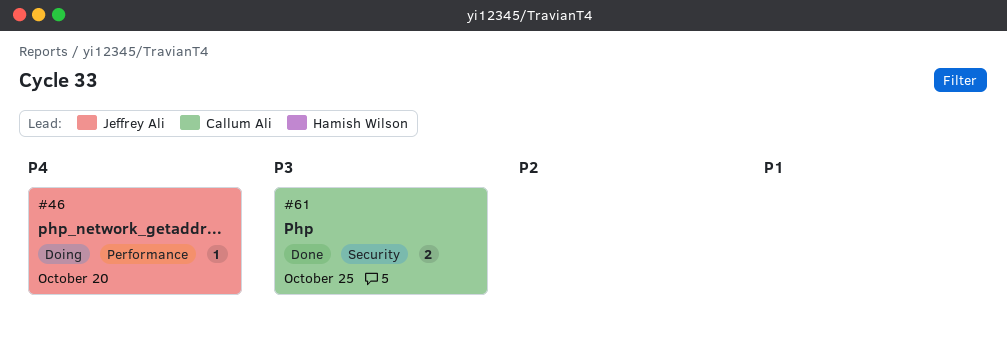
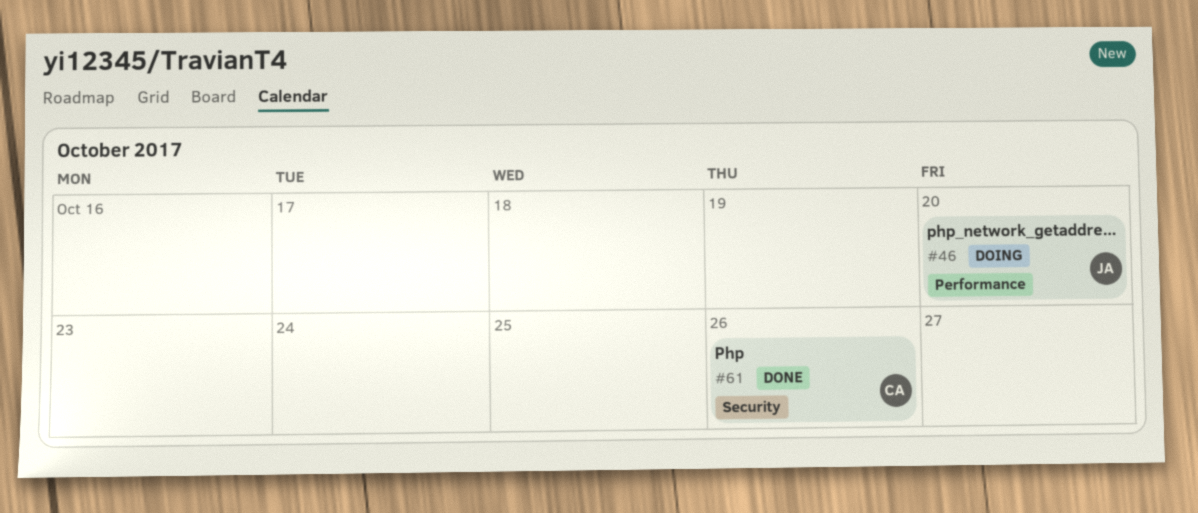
#61, due: Oct 25 -> Oct 26

